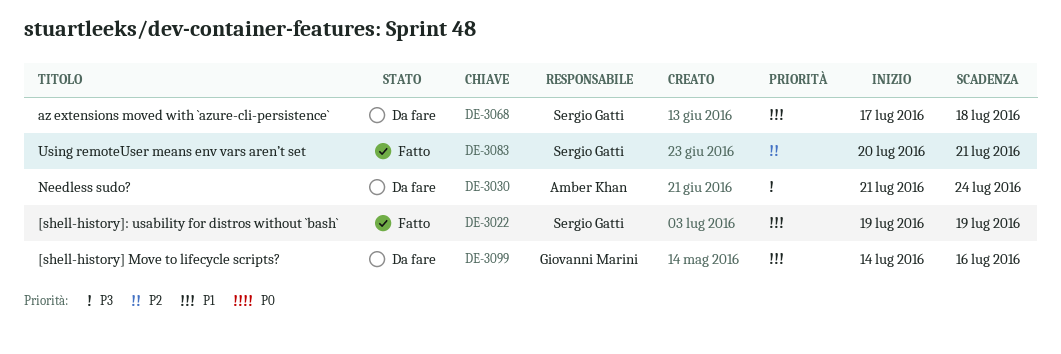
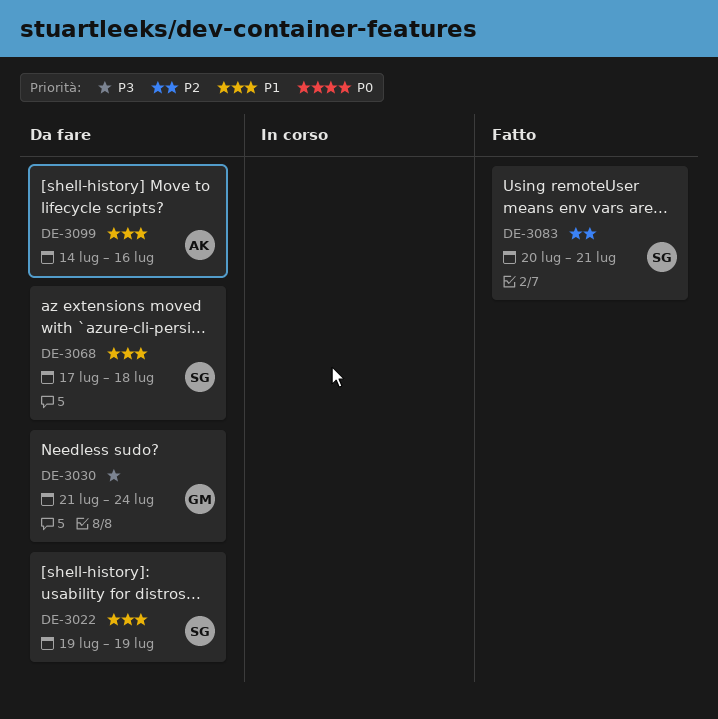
DE-3022, status: Fatto -> Da fare
DE-3030, owner: Amber Khan -> Giovanni Marini
DE-3099, owner: Giovanni Marini -> Amber Khan

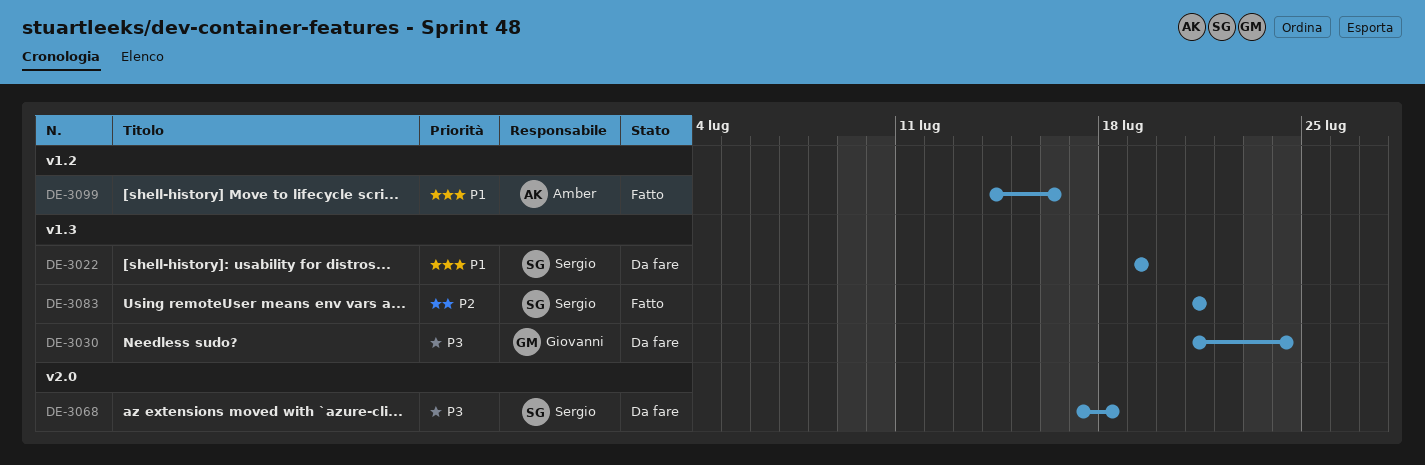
DE-3068, priority: P1 -> P3
DE-3083, start: Jul 20 -> Jul 21
DE-3099, status: Da fare -> Fatto

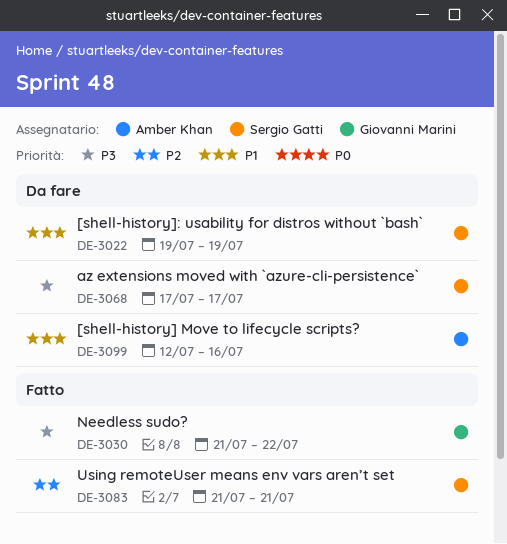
DE-3030, status: Da fare -> Fatto
DE-3030, due: Jul 24 -> Jul 22
DE-3068, due: Jul 18 -> Jul 17
DE-3099, status: Fatto -> Da fare
DE-3099, start: Jul 14 -> Jul 12

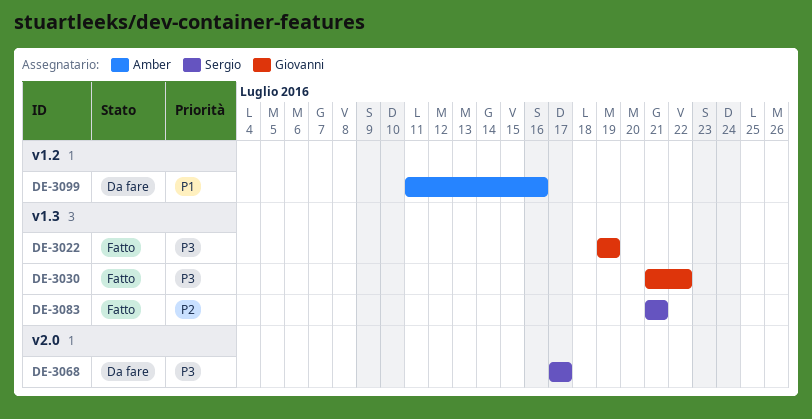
DE-3022, status: Da fare -> Fatto
DE-3022, owner: Sergio Gatti -> Giovanni Marini
DE-3022, priority: P1 -> P3
DE-3099, start: Jul 12 -> Jul 11

